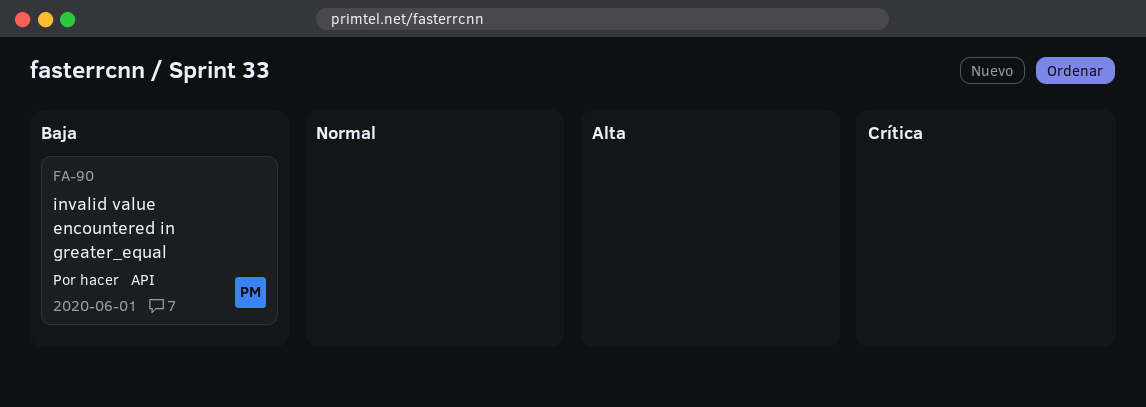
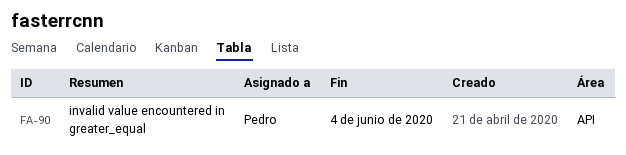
FA-90, due: Jun 1 -> Jun 4

